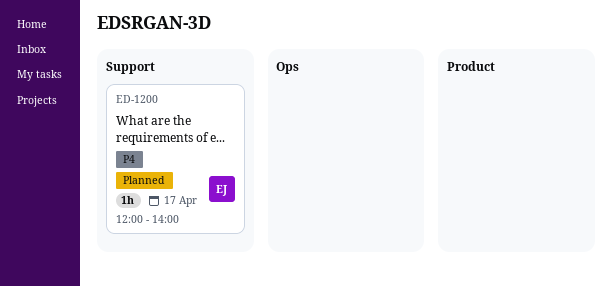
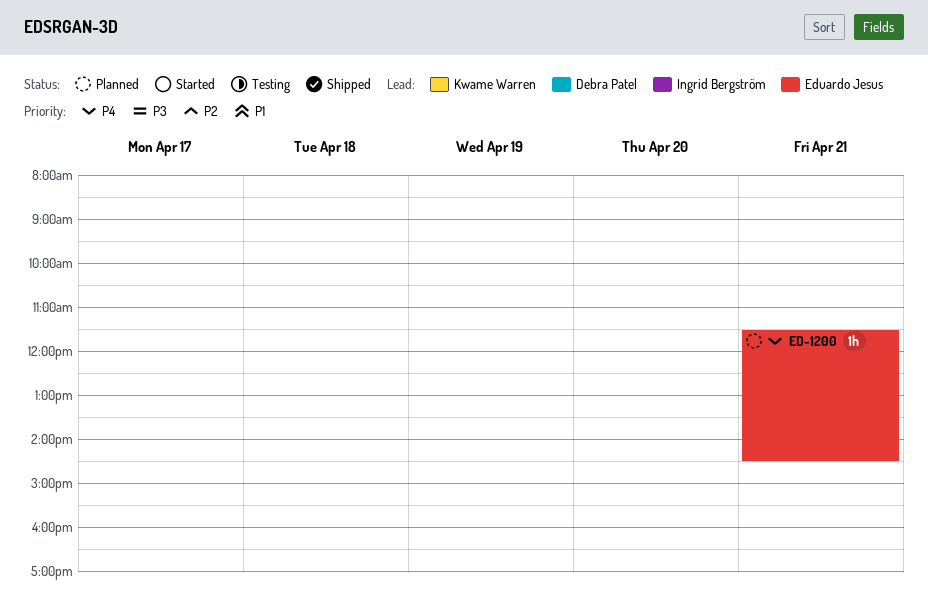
ED-1200, day: Apr 17 -> Apr 21
ED-1200, begins: 12:00 -> 11:30
ED-1200, ends: 14:00 -> 14:30

